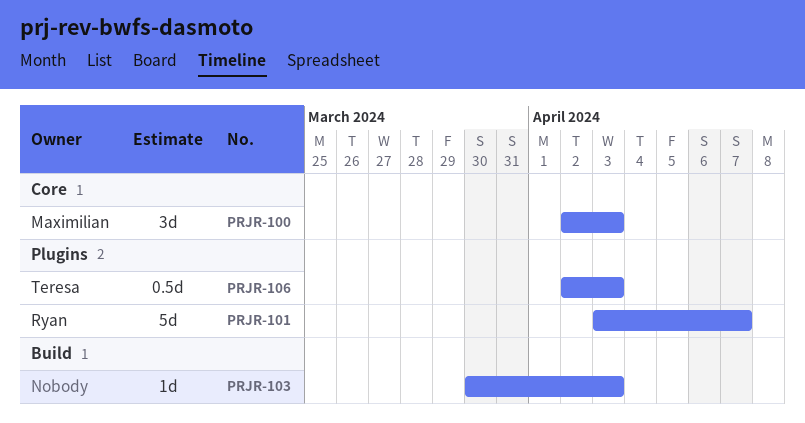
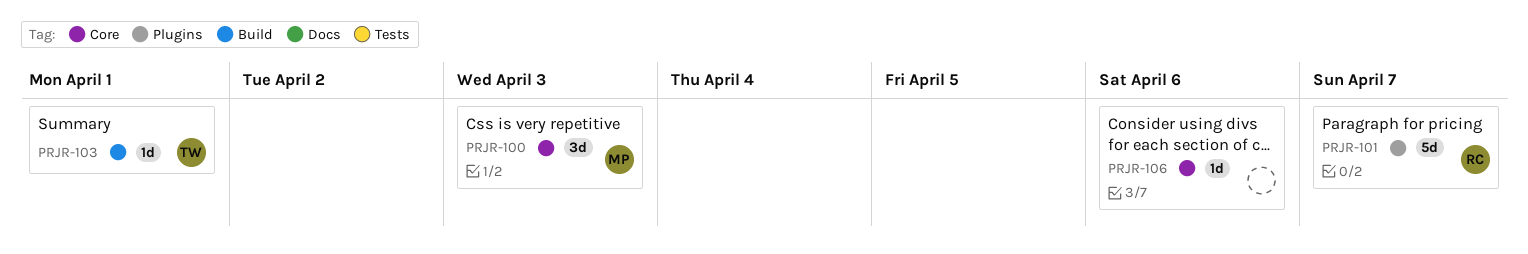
PRJR-103, owner: none -> Teresa
PRJR-103, due: Apr 3 -> Apr 1
PRJR-106, owner: Teresa -> none
PRJR-106, label: Plugins -> Core
PRJR-106, estimate: 0.5d -> 1d
PRJR-106, due: Apr 3 -> Apr 6

